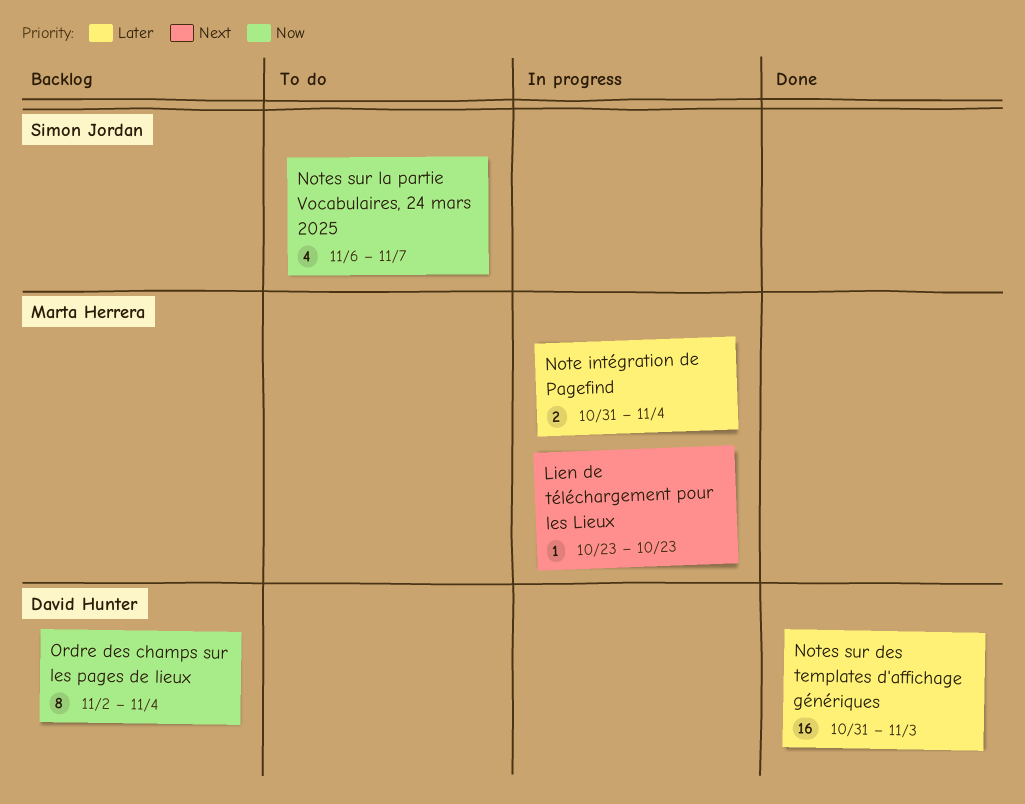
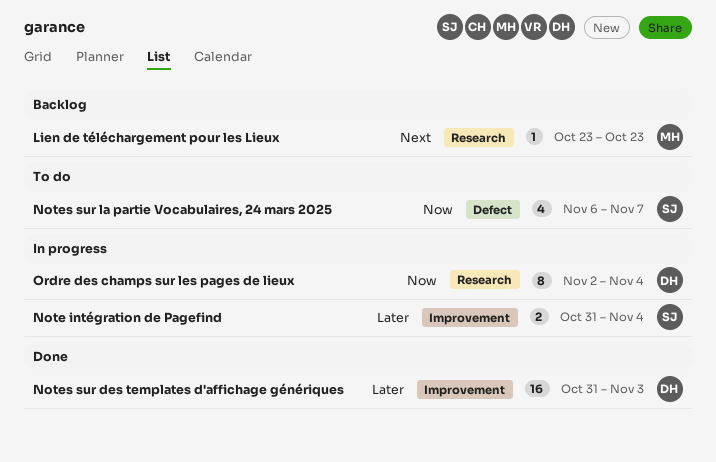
Lien de téléchargement pour les Lieux, status: In progress -> Backlog
Note intégration de Pagefind, owner: Marta Herrera -> Simon Jordan
Ordre des champs sur les pages de lieux, status: Backlog -> In progress

